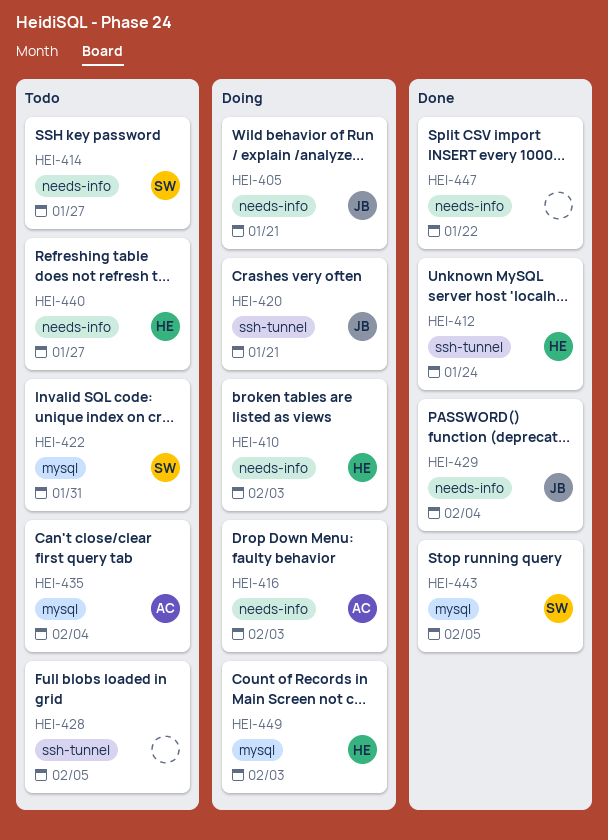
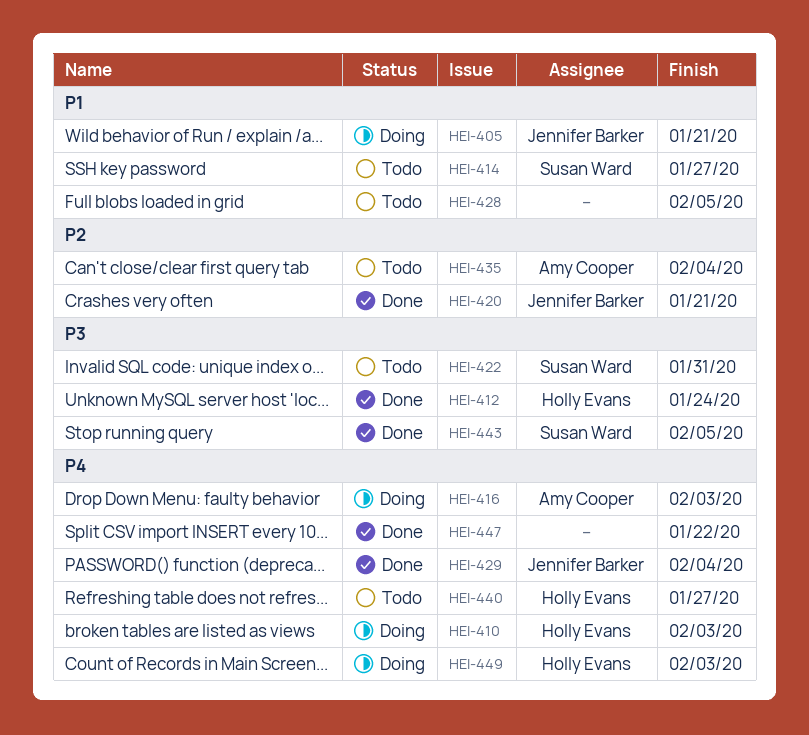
HEI-420, status: Doing -> Done

